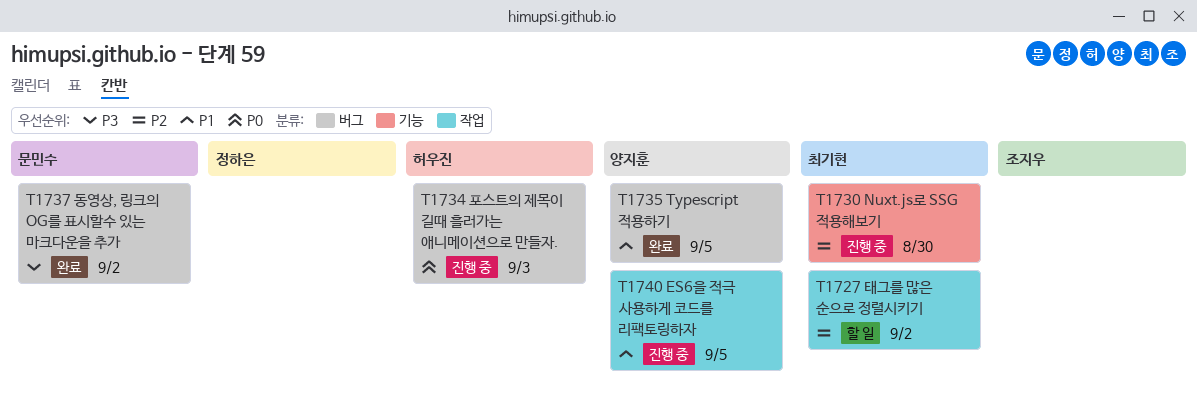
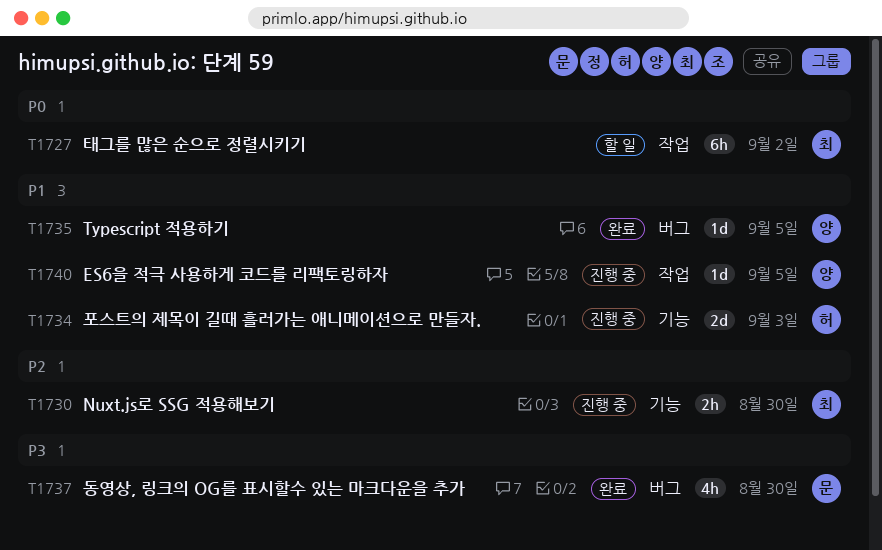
T1727, priority: P2 -> P0
T1734, priority: P0 -> P1
T1734, label: 버그 -> 기능
T1737, due: Sep 2 -> Aug 30

